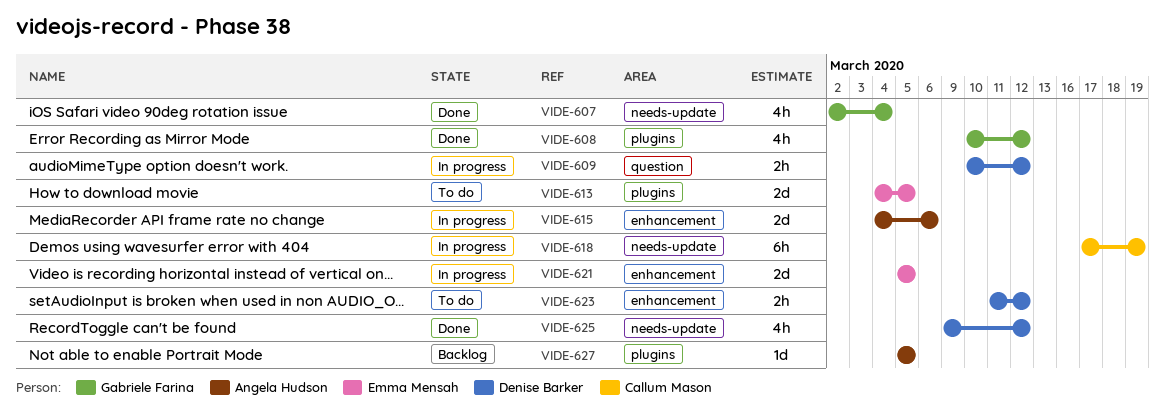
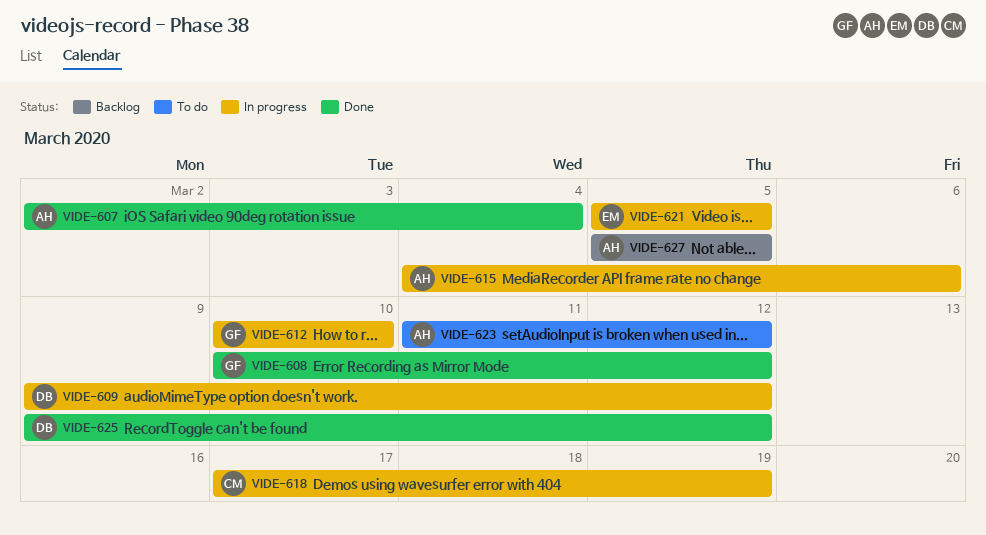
VIDE-607, owner: Gabriele Farina -> Angela Hudson
VIDE-609, start: Mar 10 -> Mar 9
VIDE-612: none -> present
VIDE-613: present -> none
VIDE-623, owner: Denise Barker -> Angela Hudson

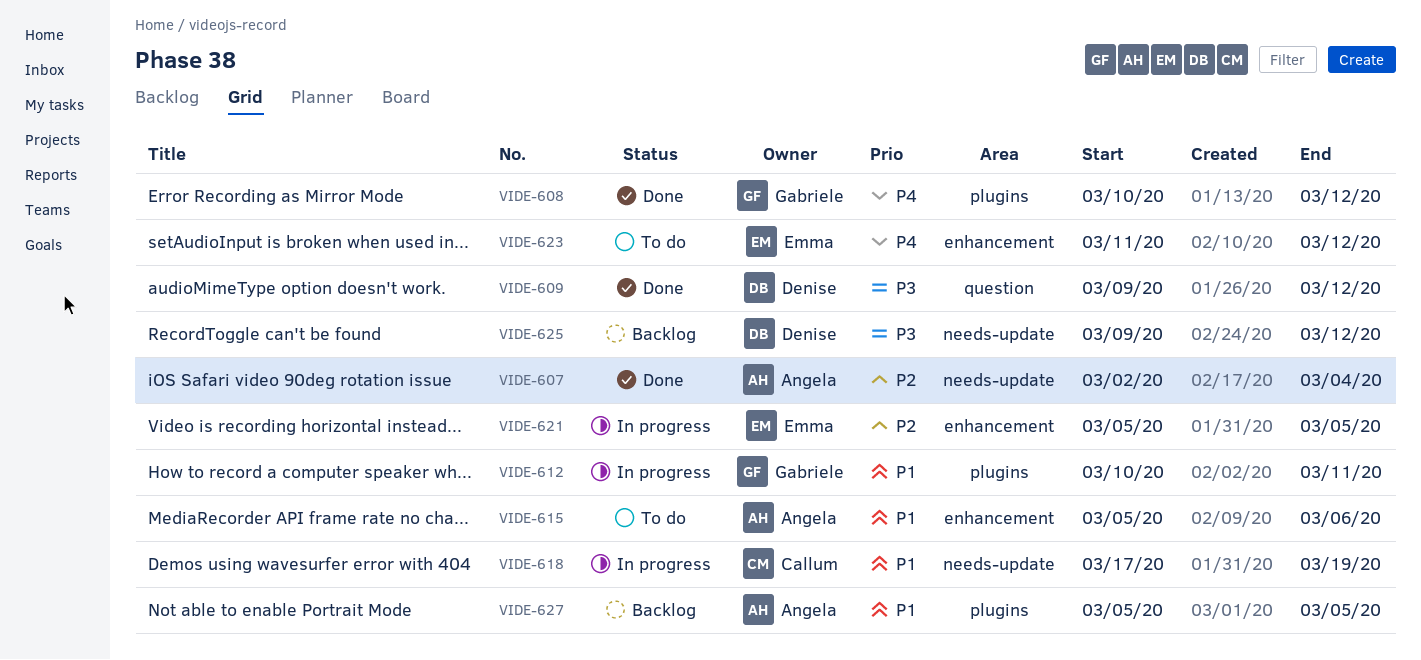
VIDE-609, status: In progress -> Done
VIDE-612, due: Mar 10 -> Mar 11
VIDE-615, status: In progress -> To do
VIDE-615, start: Mar 4 -> Mar 5
VIDE-623, owner: Angela -> Emma
VIDE-625, status: Done -> Backlog

